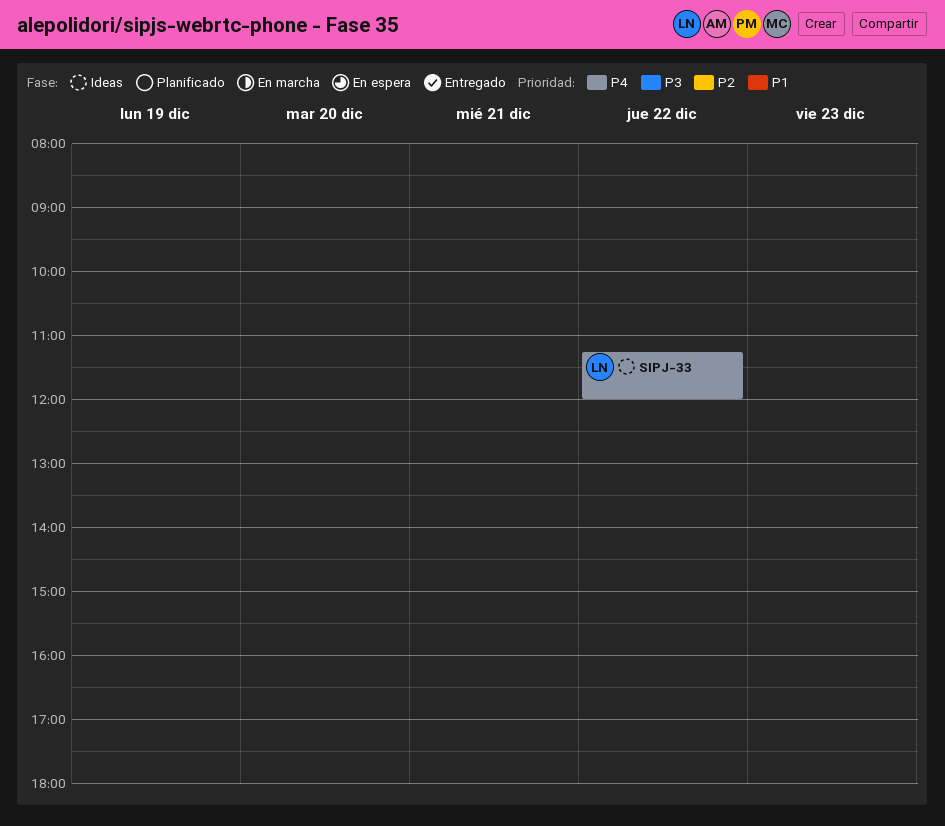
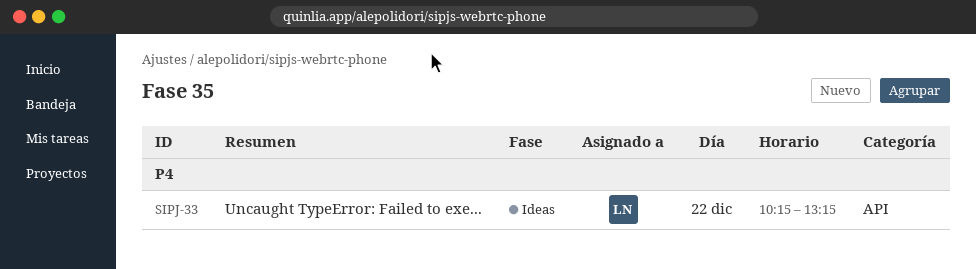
SIPJ-33, begins: 11:15 -> 10:15
SIPJ-33, ends: 12:00 -> 13:15

